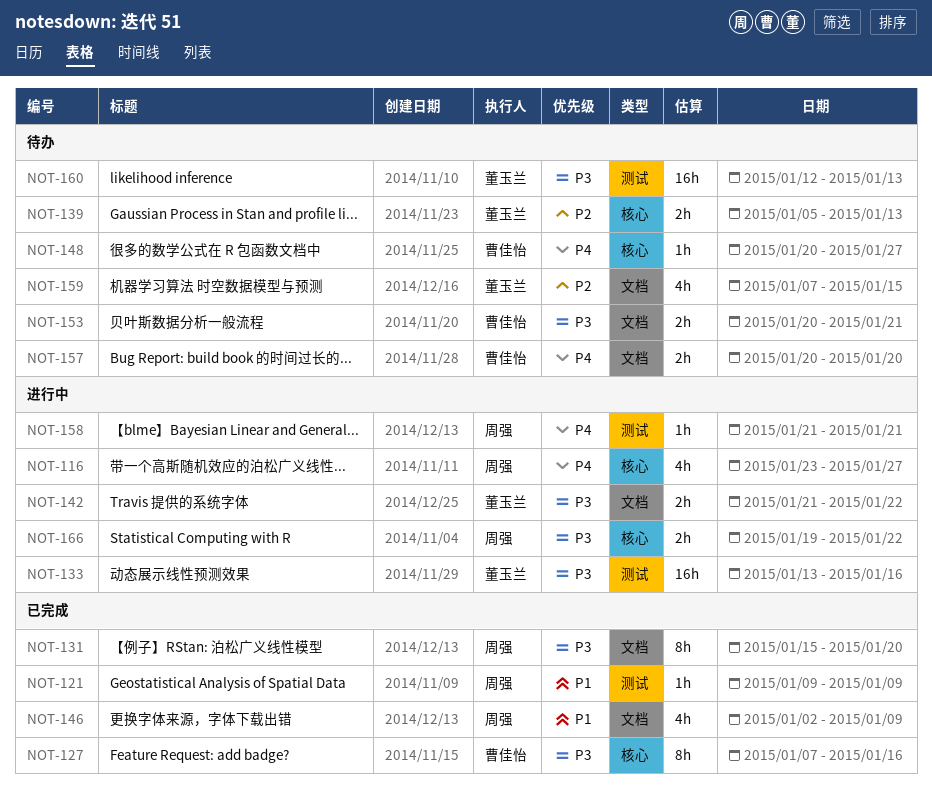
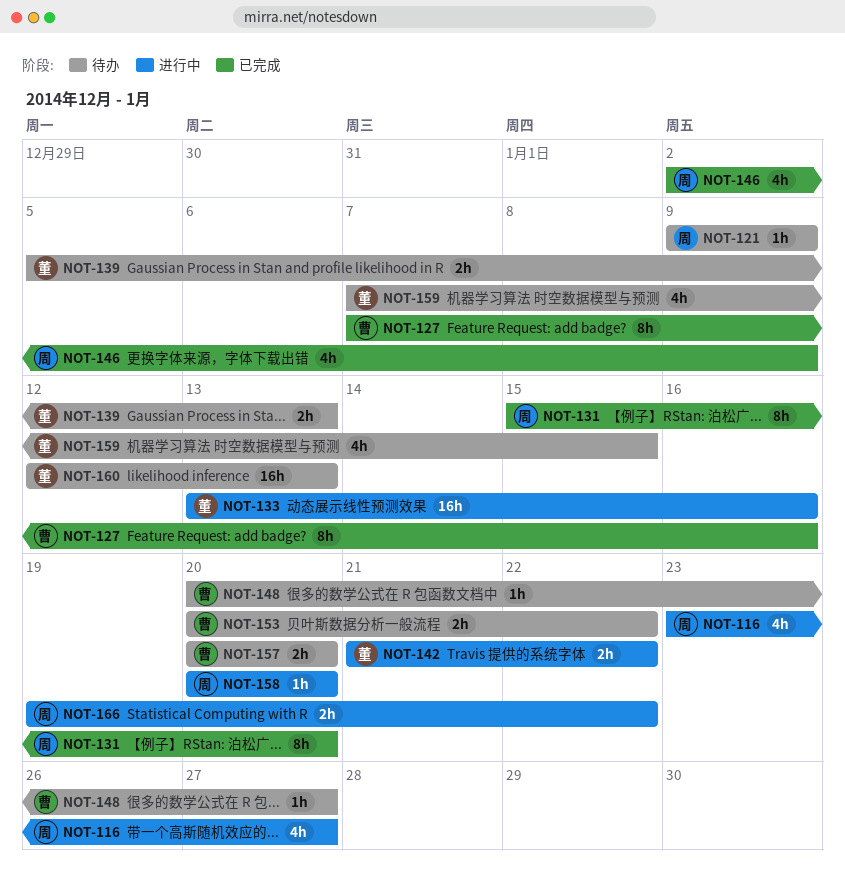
NOT-121, status: 已完成 -> 待办
NOT-153, due: Jan 21 -> Jan 22
NOT-158, start: Jan 21 -> Jan 20
NOT-158, due: Jan 21 -> Jan 20

